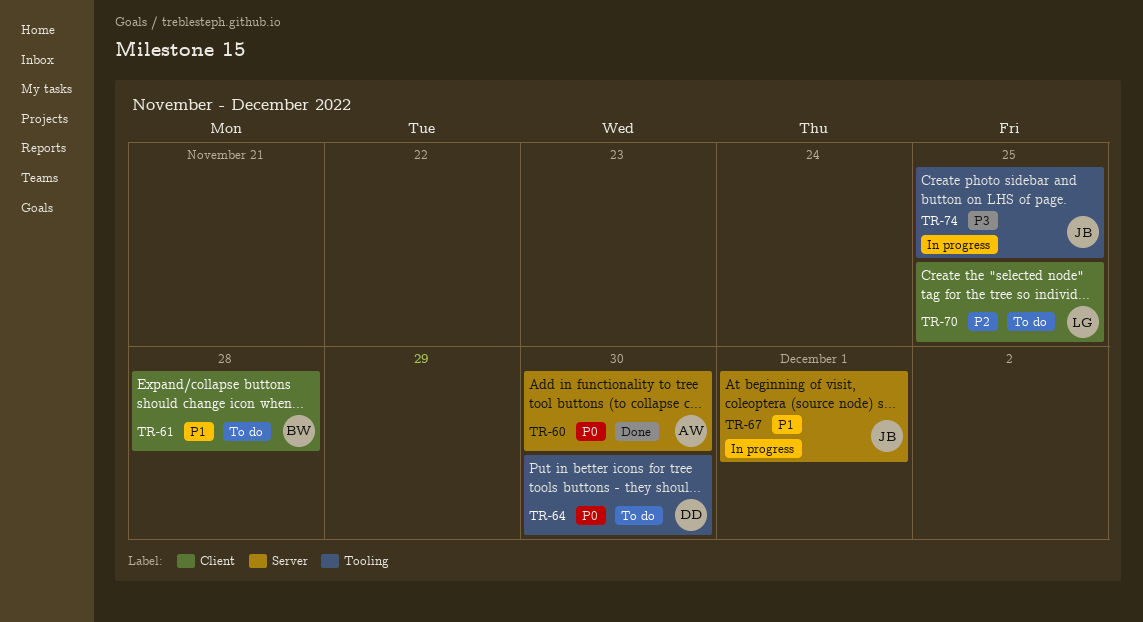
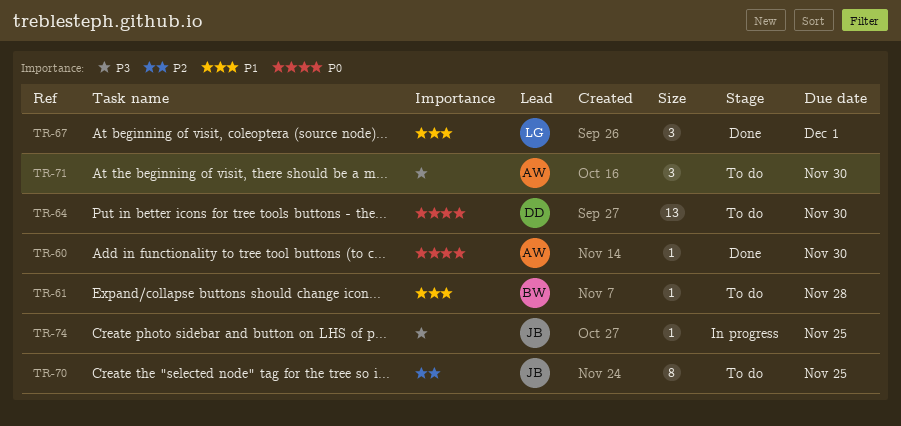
TR-67, status: In progress -> Done
TR-67, owner: JB -> LG
TR-70, owner: LG -> JB
TR-71: none -> present

